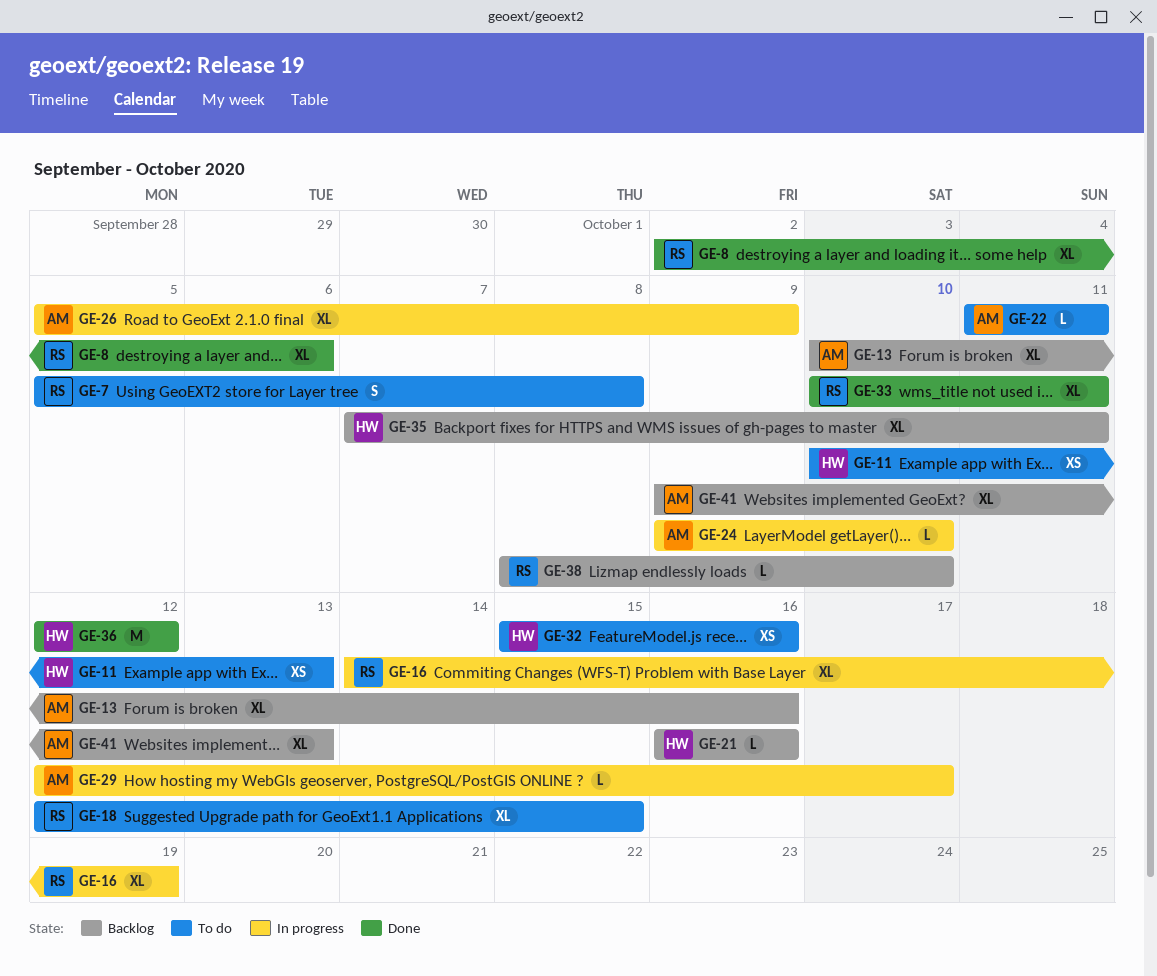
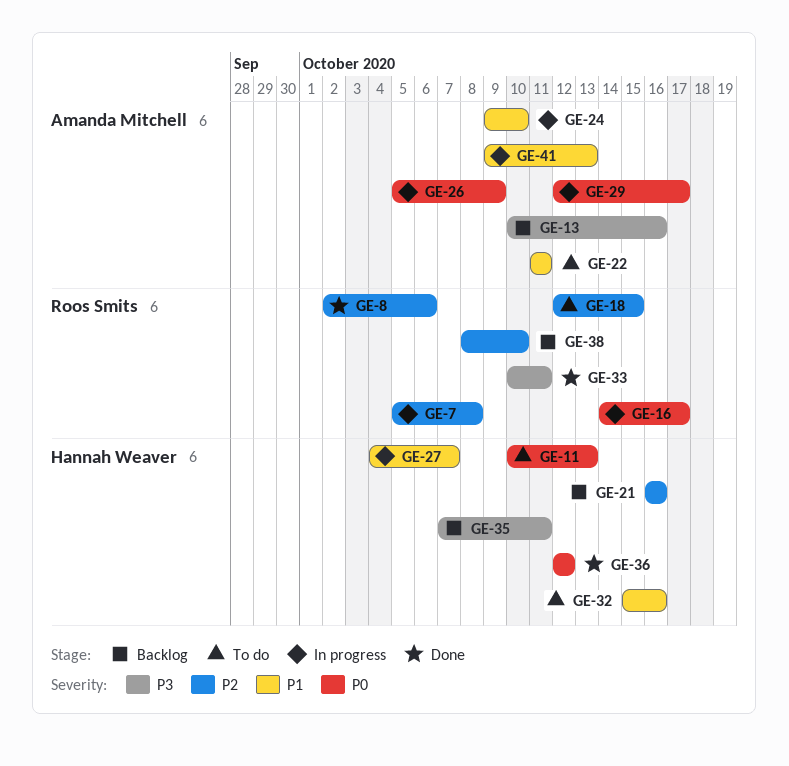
GE-7, status: To do -> In progress
GE-16, due: Oct 19 -> Oct 17
GE-27: none -> present
GE-41, status: Backlog -> In progress

